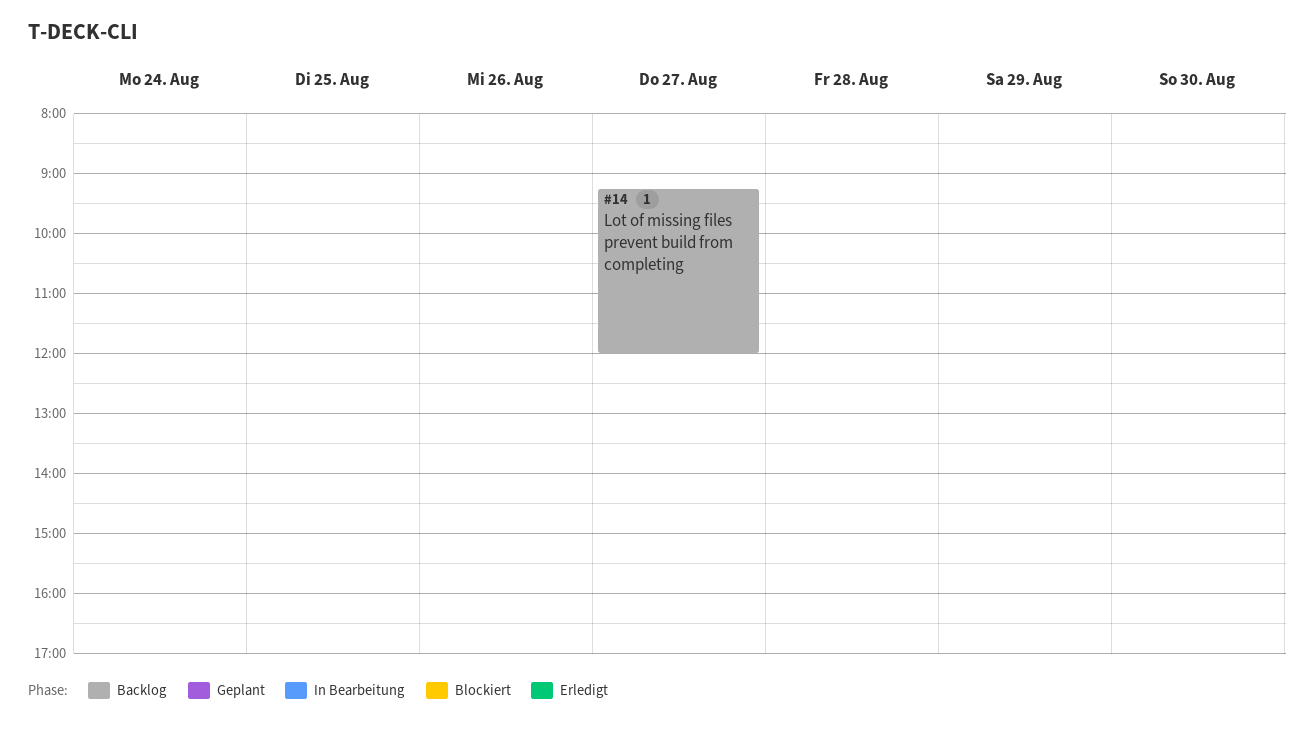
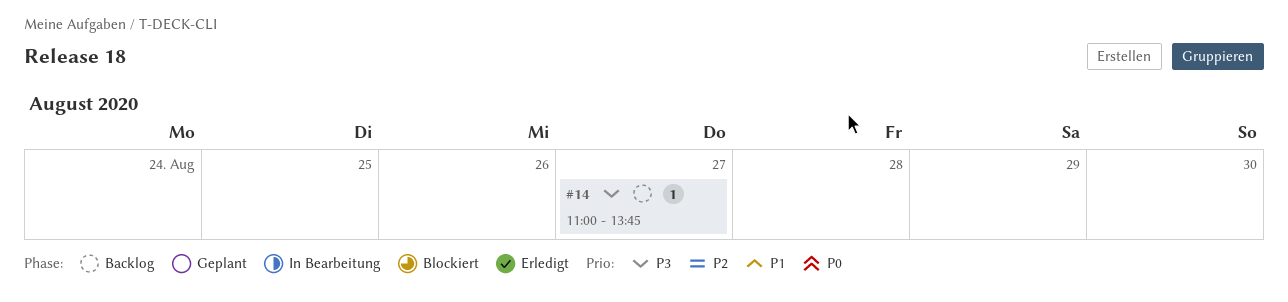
#14, begins: 09:15 -> 11:00
#14, ends: 12:00 -> 13:45

